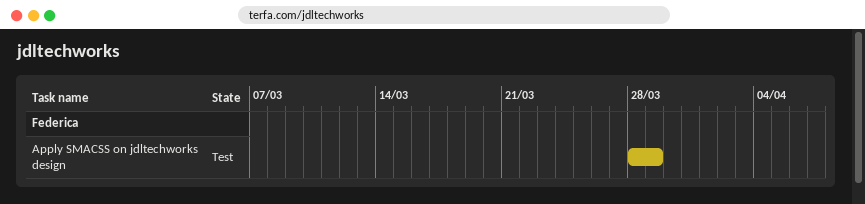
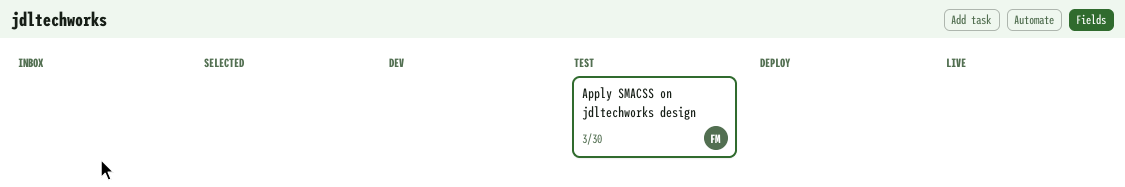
Apply SMACSS on jdltechworks design, due: Mar 29 -> Mar 30

